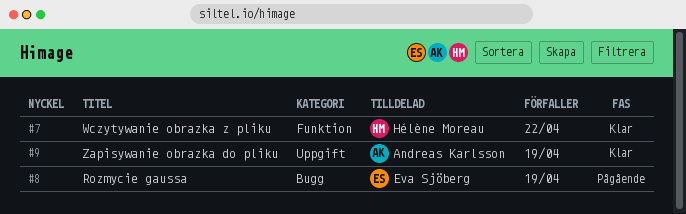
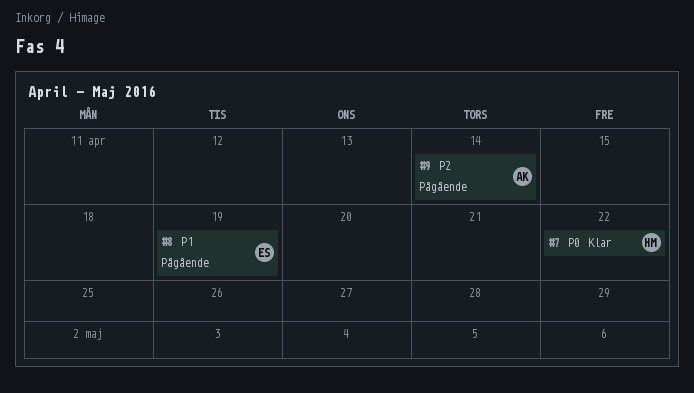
#9, status: Klar -> Pågående
#9, due: Apr 19 -> Apr 14

